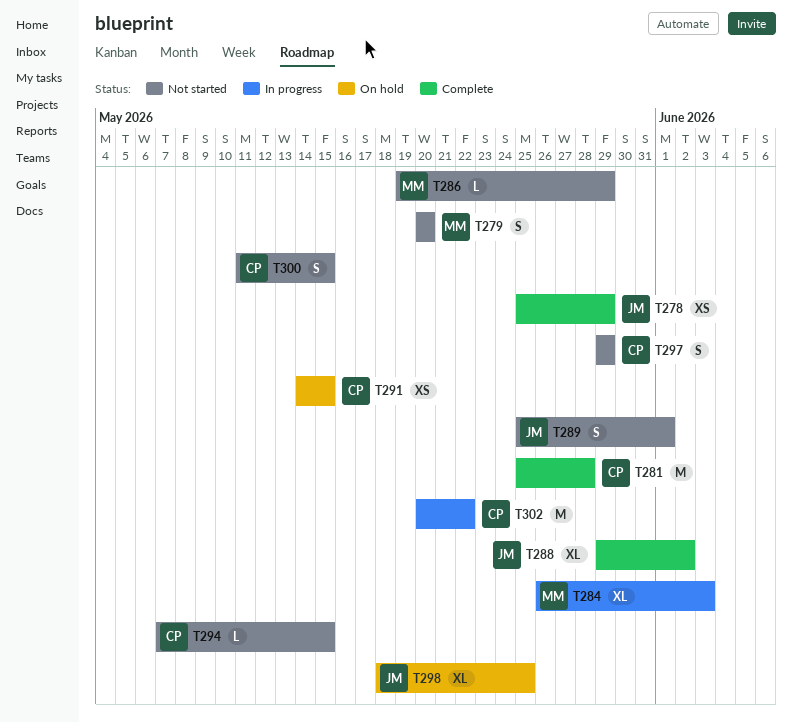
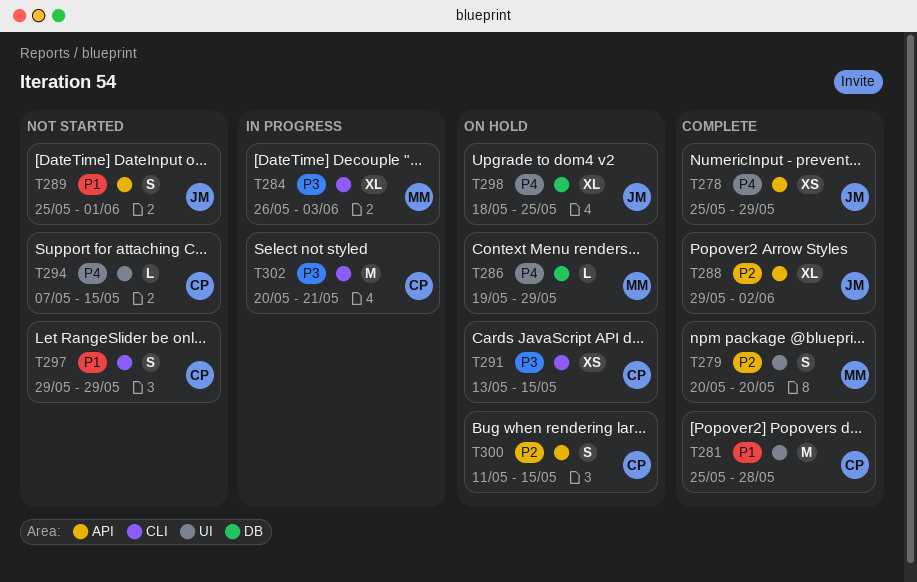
T279, status: Not started -> Complete
T286, status: Not started -> On hold
T291, start: May 14 -> May 13
T300, status: Not started -> On hold
T302, due: May 22 -> May 21

